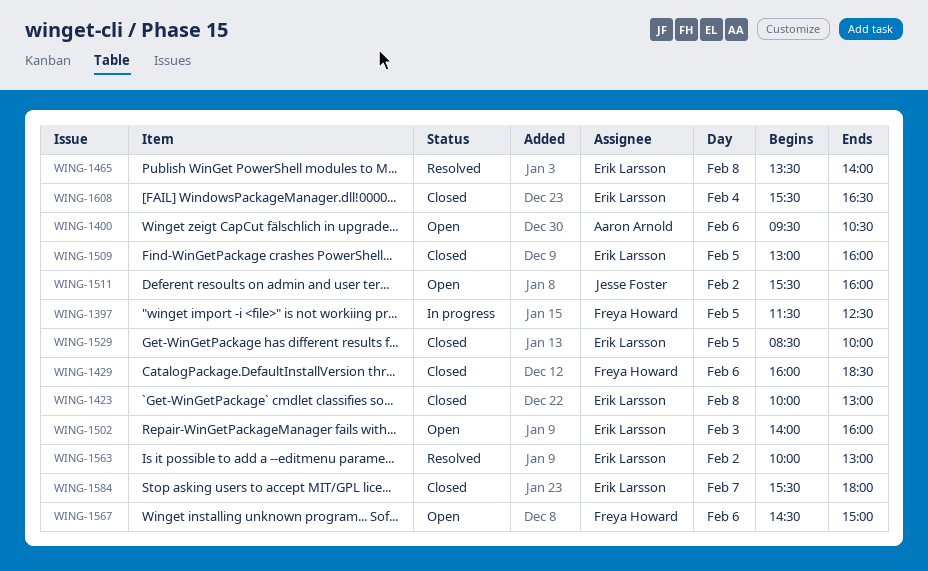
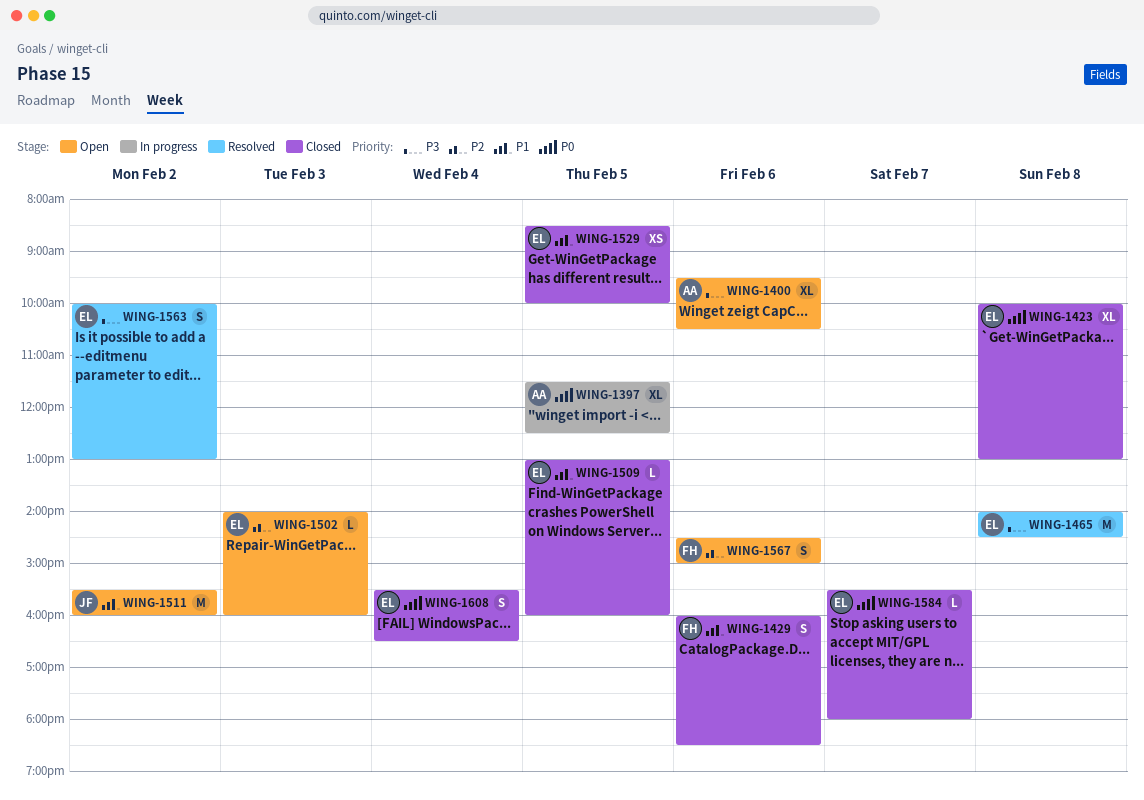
WING-1397, owner: Freya Howard -> Aaron Arnold
WING-1465, begins: 13:30 -> 14:00
WING-1465, ends: 14:00 -> 14:30

